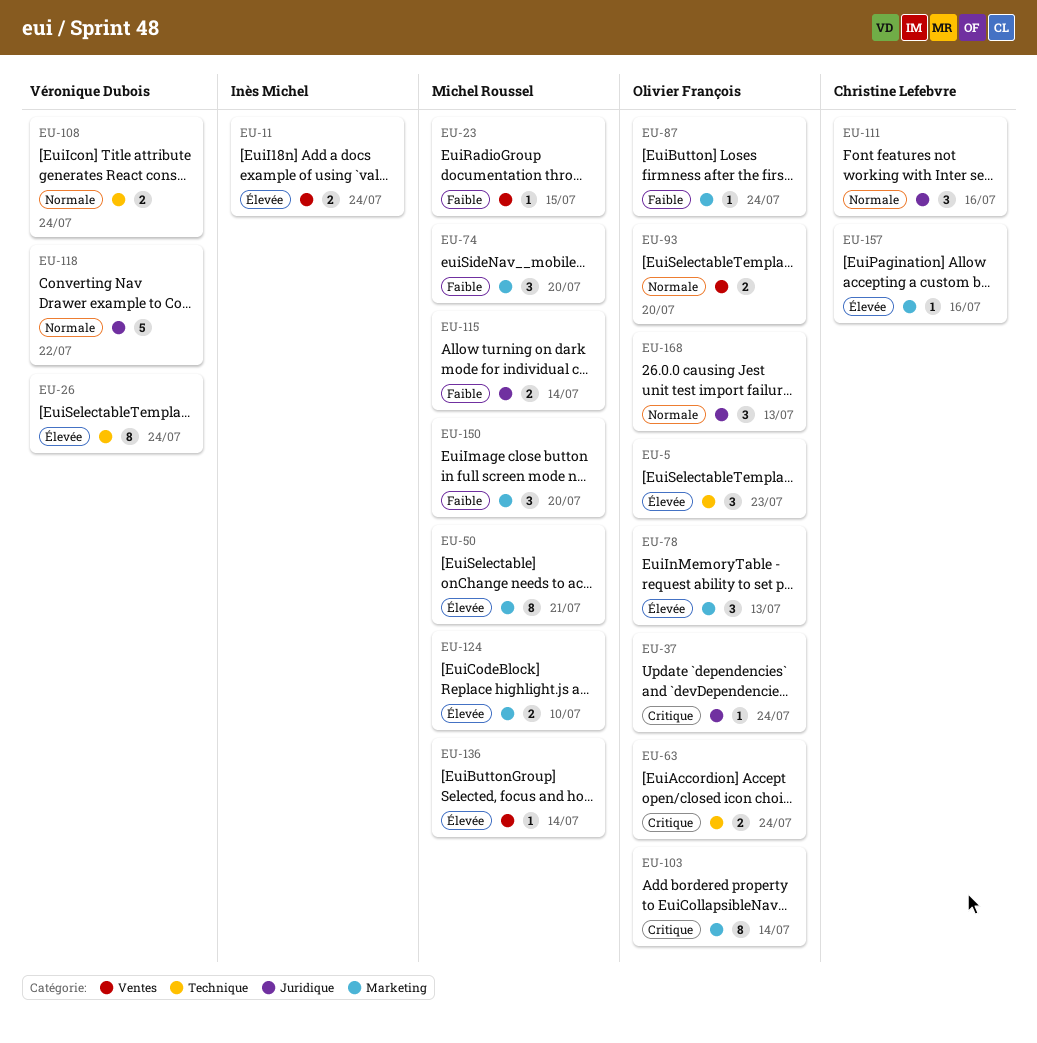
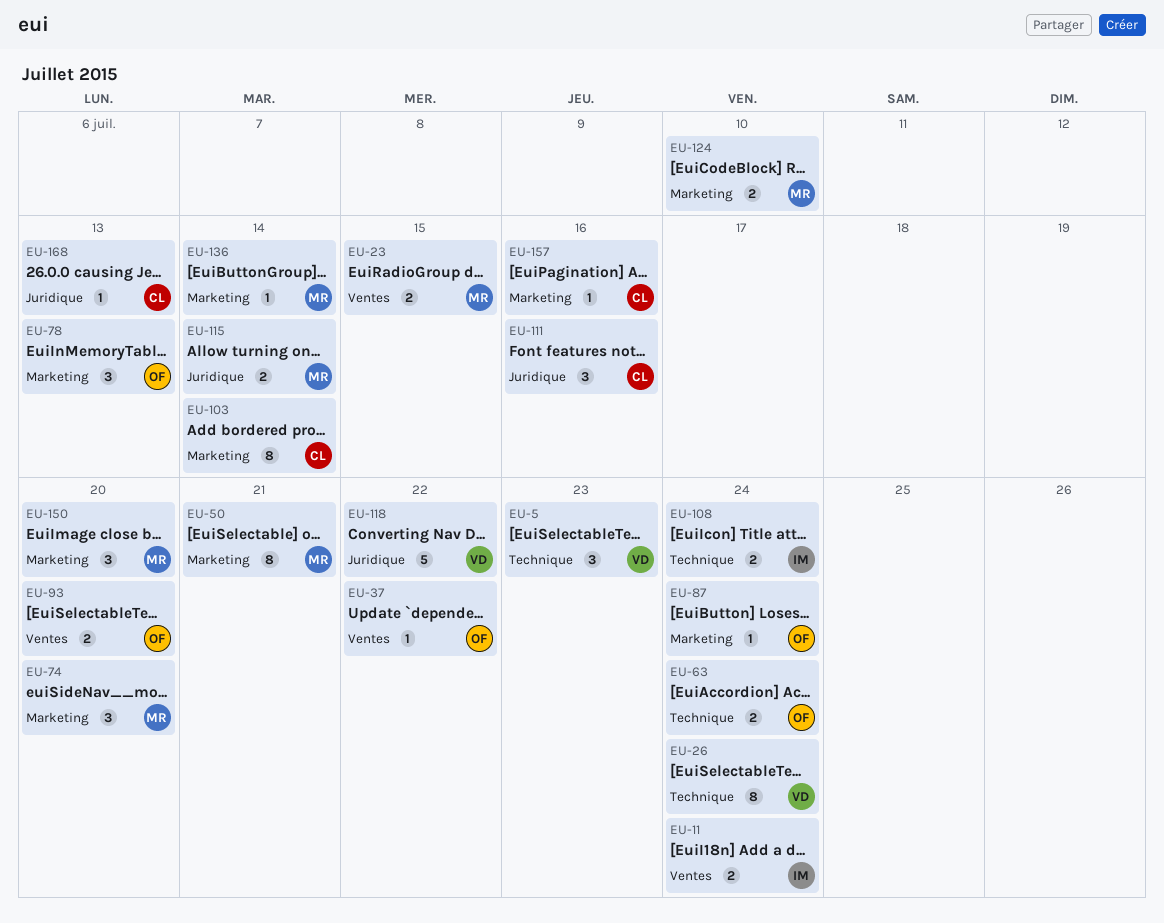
EU-5, owner: Olivier François -> Véronique Dubois
EU-23, estimate: 1 -> 2
EU-37, label: Juridique -> Ventes
EU-37, due: Jul 24 -> Jul 22
EU-103, owner: Olivier François -> Christine Lefebvre
EU-108, owner: Véronique Dubois -> Inès Michel
EU-136, label: Ventes -> Marketing
EU-168, owner: Olivier François -> Christine Lefebvre
EU-168, estimate: 3 -> 1

